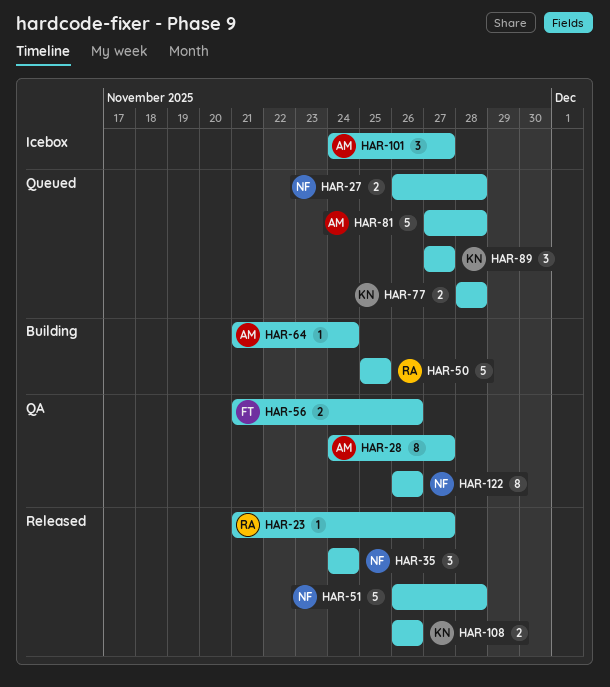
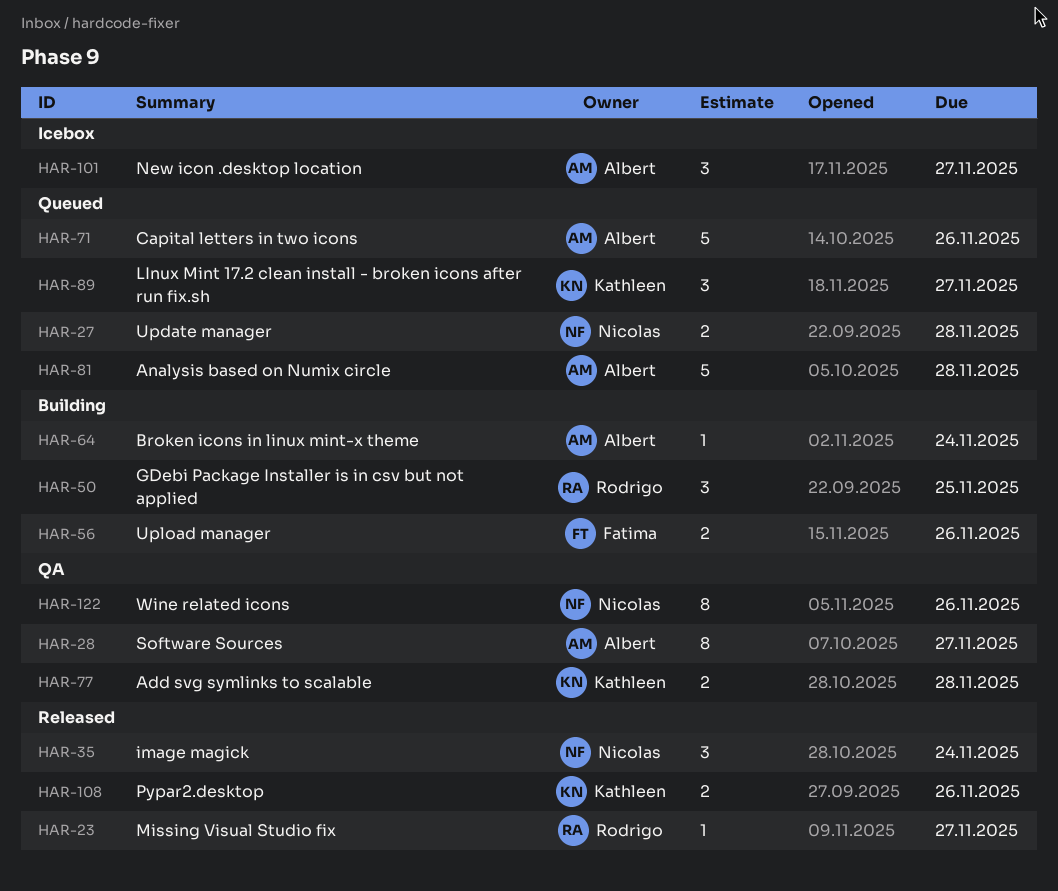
HAR-50, estimate: 5 -> 3
HAR-51: present -> none
HAR-56, status: QA -> Building
HAR-71: none -> present
HAR-77, status: Queued -> QA

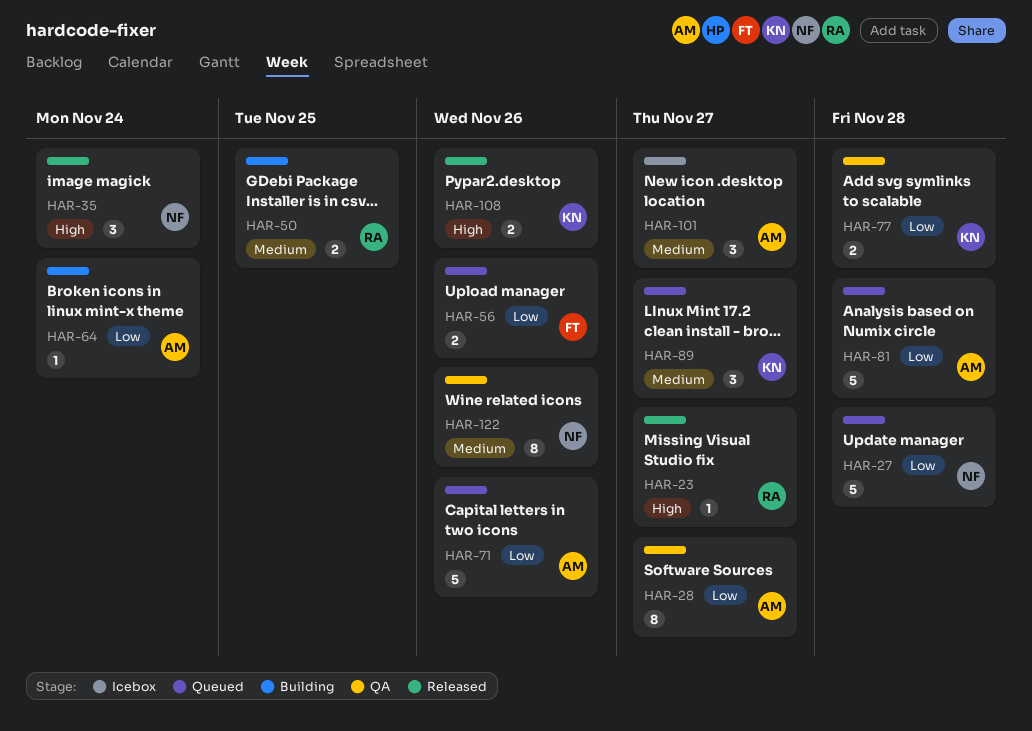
HAR-27, estimate: 2 -> 5
HAR-50, estimate: 3 -> 2
HAR-56, status: Building -> Queued

